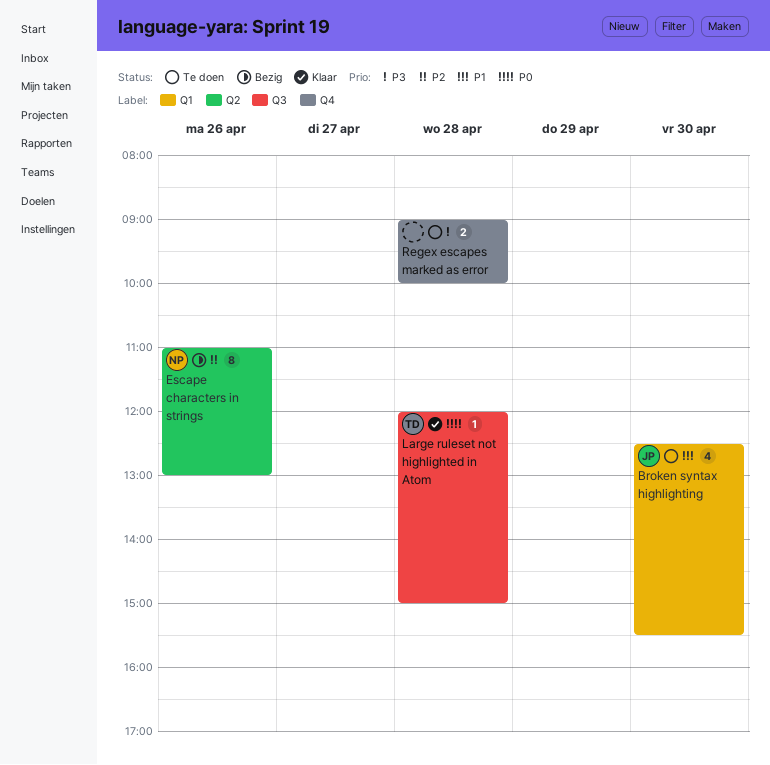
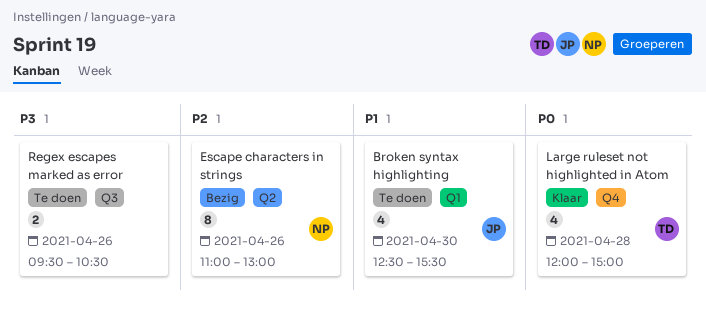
Large ruleset not highlighted in Atom, label: Q3 -> Q4
Large ruleset not highlighted in Atom, estimate: 1 -> 4
Regex escapes marked as error, label: Q4 -> Q3
Regex escapes marked as error, day: Apr 28 -> Apr 26
Regex escapes marked as error, begins: 09:00 -> 09:30
Regex escapes marked as error, ends: 10:00 -> 10:30

